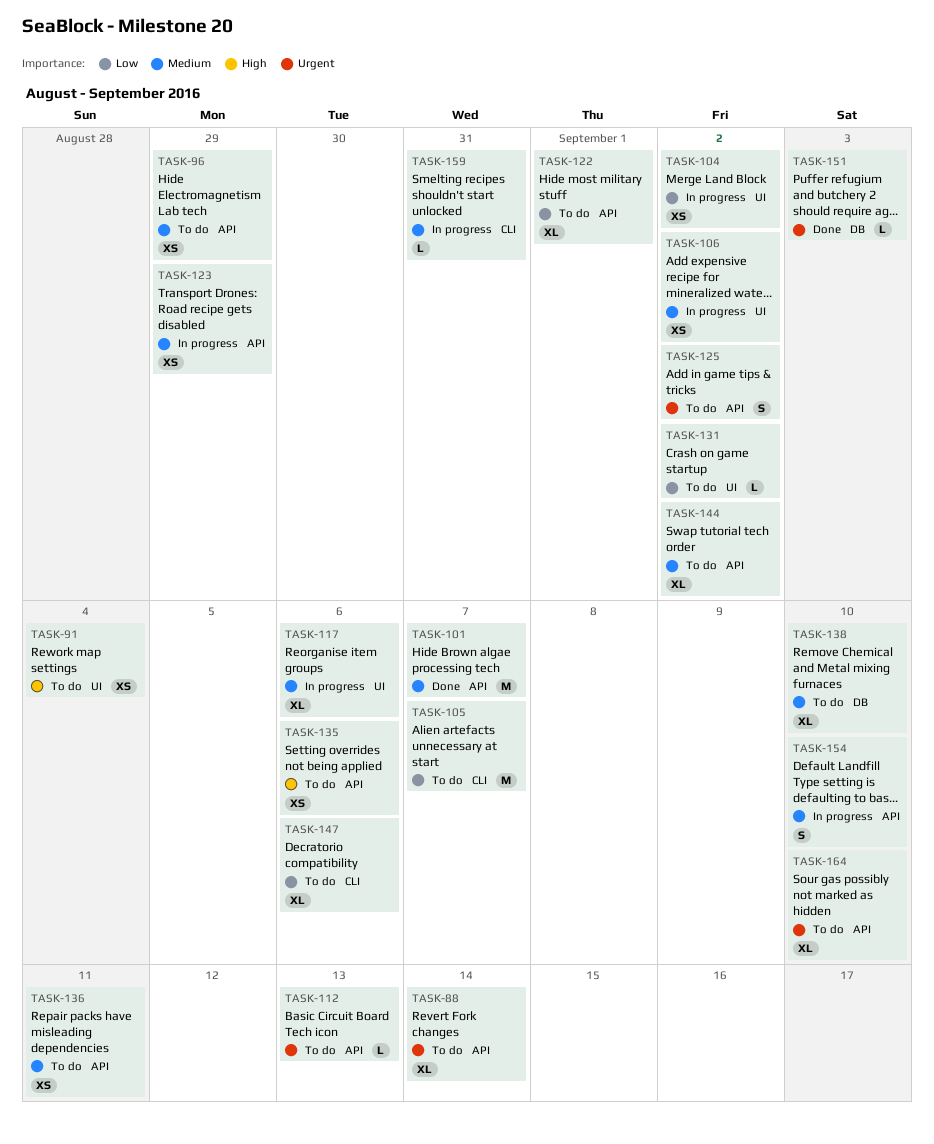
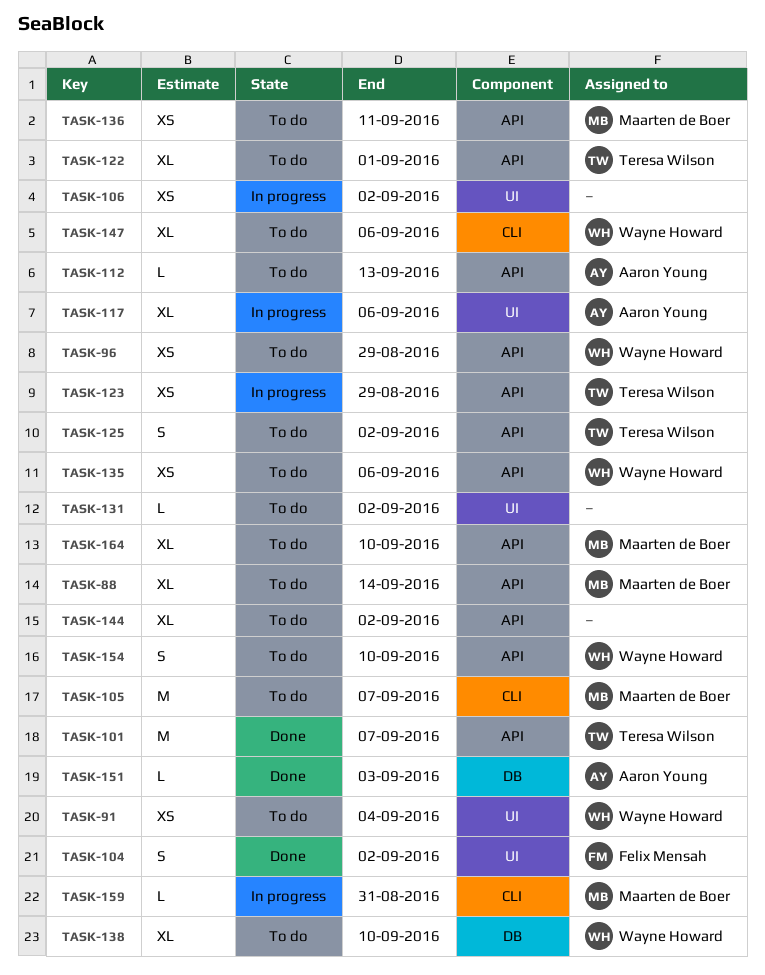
TASK-104, status: In progress -> Done
TASK-104, estimate: XS -> S
TASK-154, status: In progress -> To do

